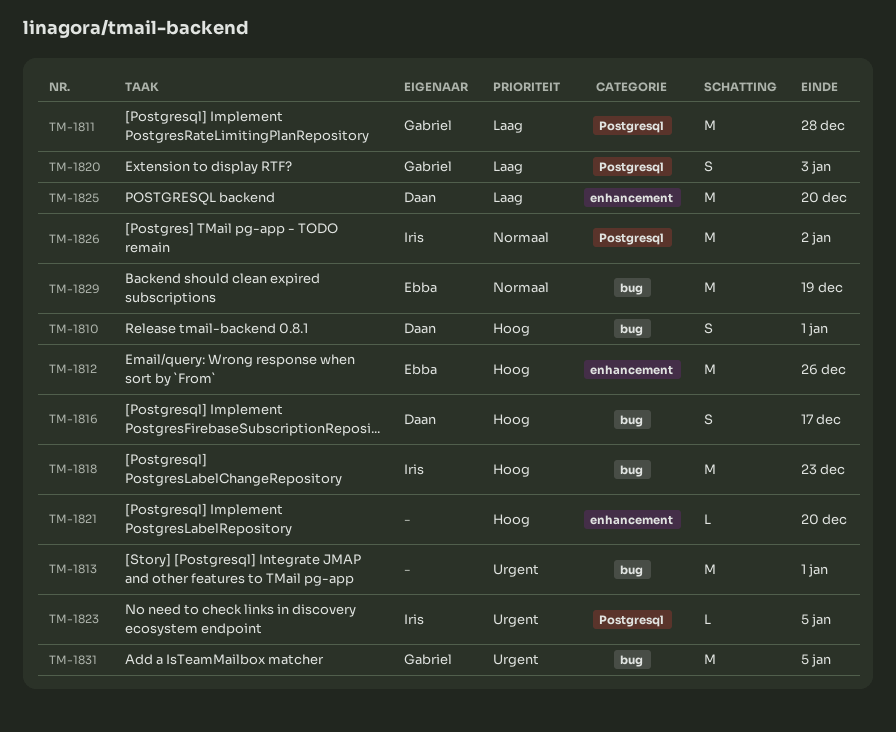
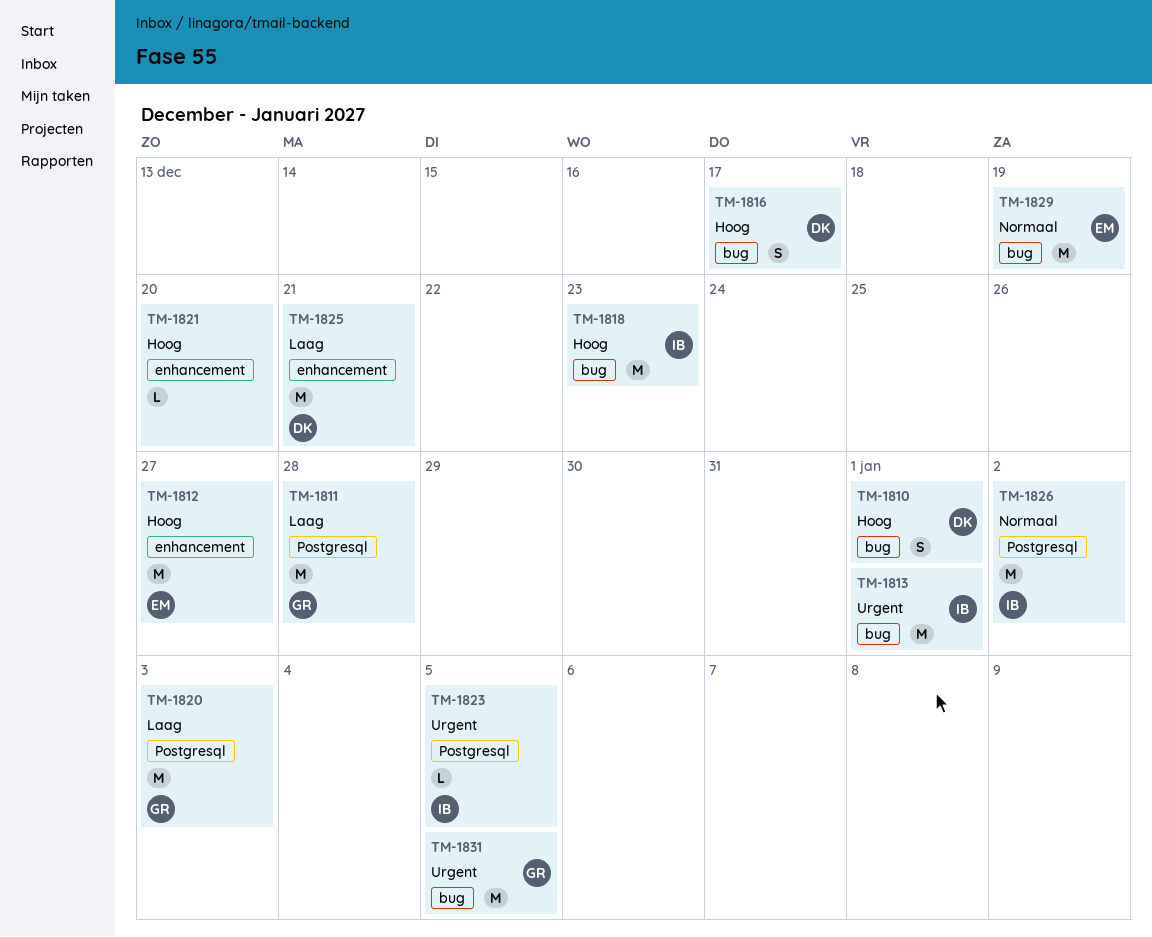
TM-1812, due: Dec 26 -> Dec 27
TM-1813, owner: none -> Iris
TM-1820, estimate: S -> M
TM-1825, due: Dec 20 -> Dec 21

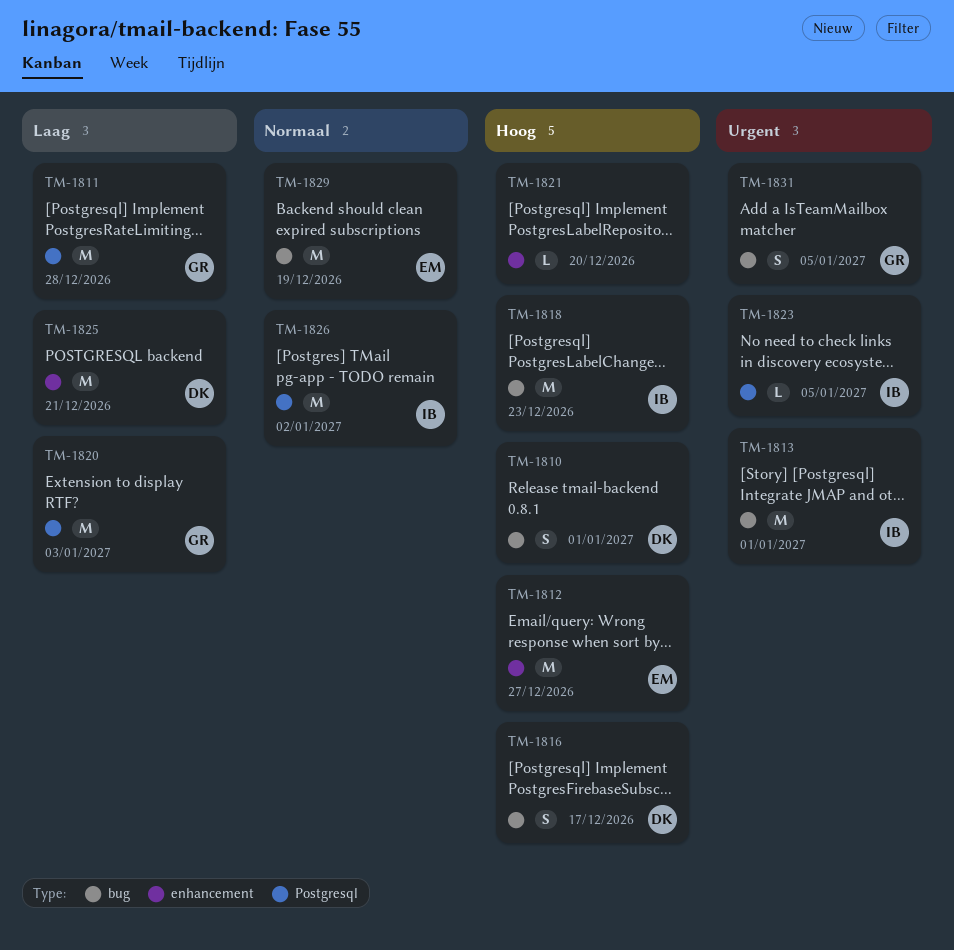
TM-1831, estimate: M -> S

